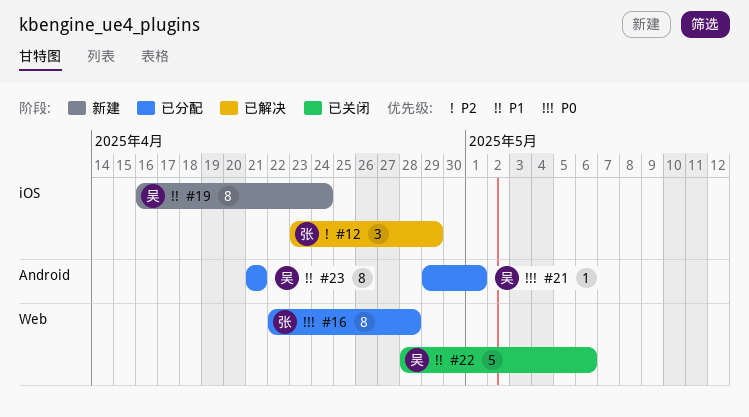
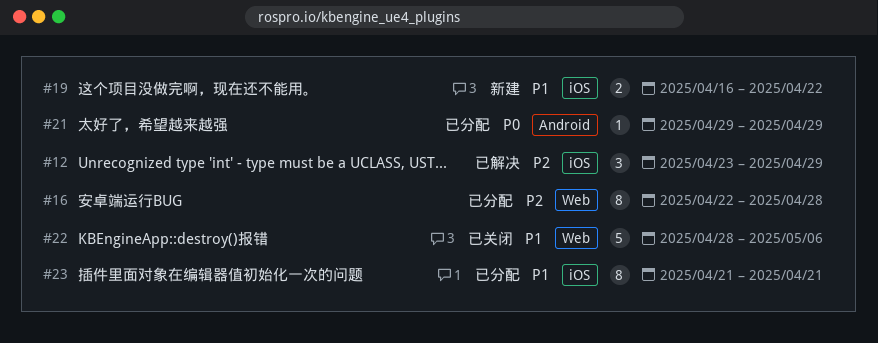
#16, priority: P0 -> P2
#19, estimate: 8 -> 2
#19, due: Apr 24 -> Apr 22
#21, due: May 1 -> Apr 29
#23, label: Android -> iOS

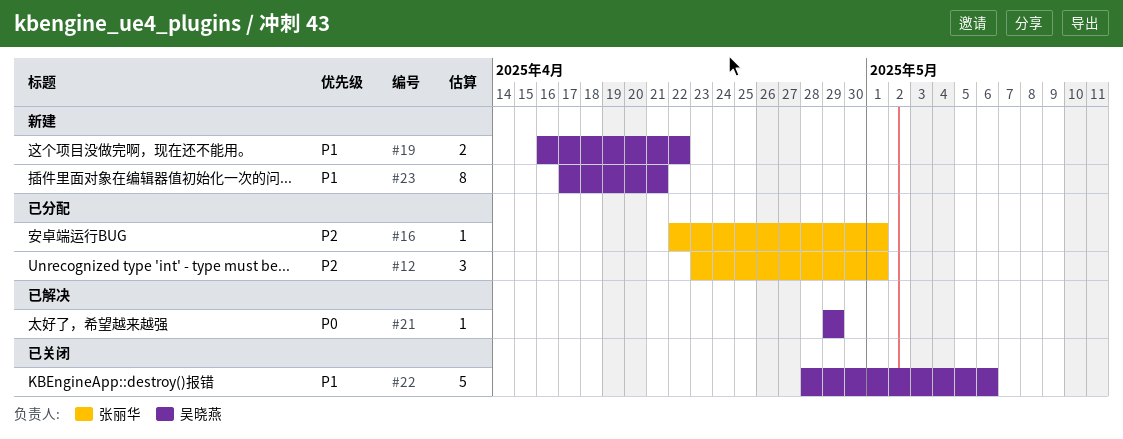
#12, status: 已解决 -> 已分配
#12, due: Apr 29 -> May 1
#16, estimate: 8 -> 1
#16, due: Apr 28 -> May 1
#21, status: 已分配 -> 已解决
#23, status: 已分配 -> 新建
#23, start: Apr 21 -> Apr 17

